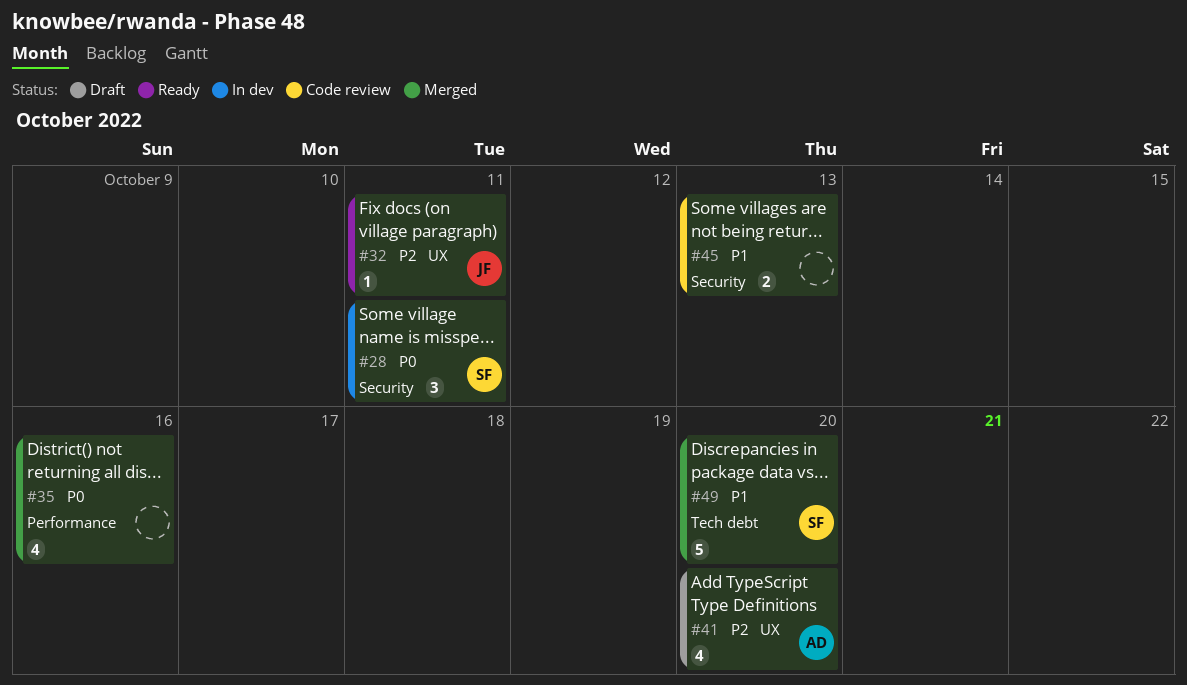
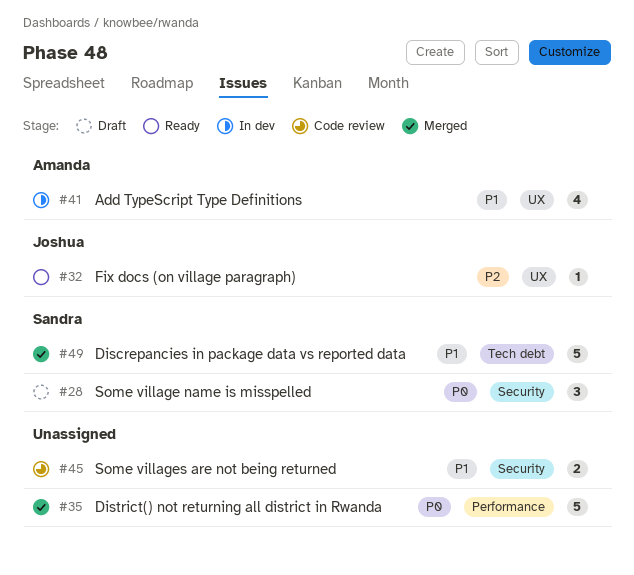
#28, status: In dev -> Draft
#35, estimate: 4 -> 5
#41, status: Draft -> In dev
#41, priority: P2 -> P1

